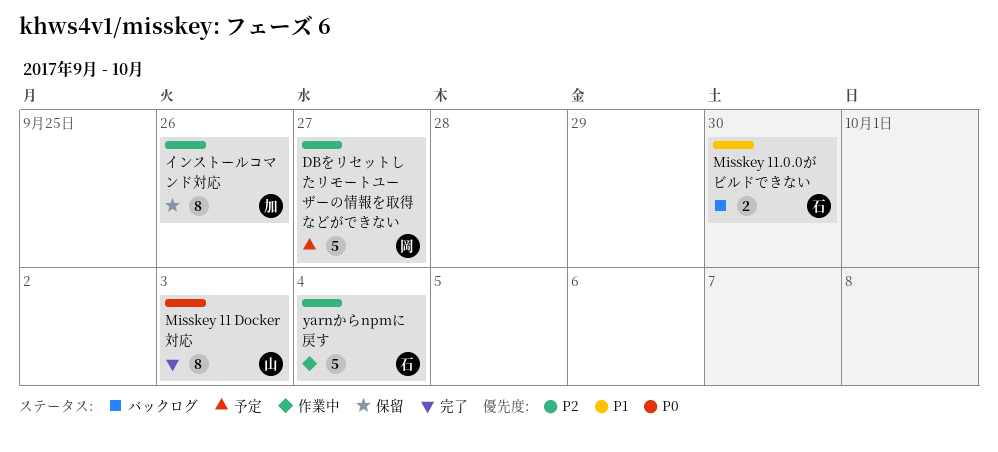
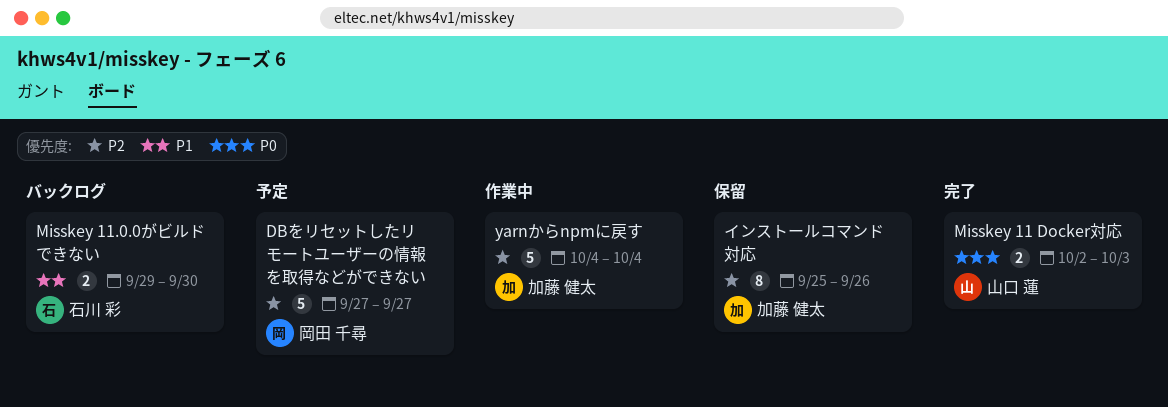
Misskey 11 Docker対応, estimate: 8 -> 2
yarnからnpmに戻す, owner: 石川 彩 -> 加藤 健太

